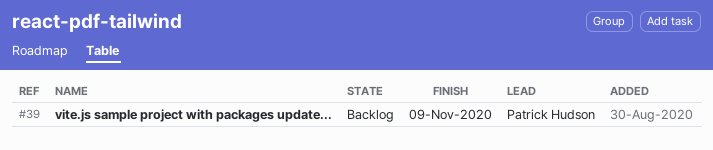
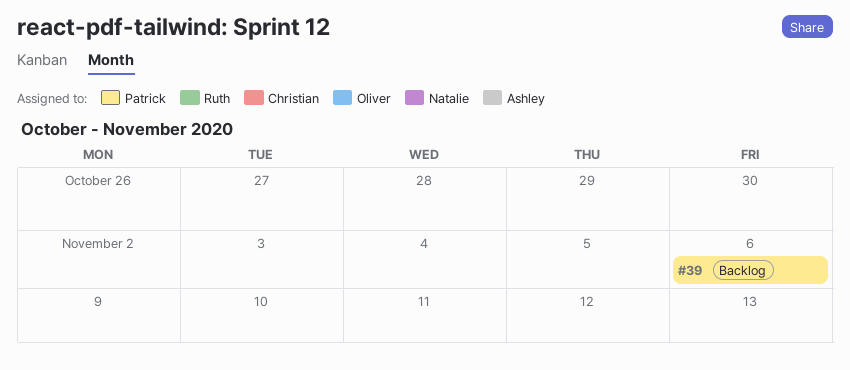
#39, due: Nov 9 -> Nov 6

